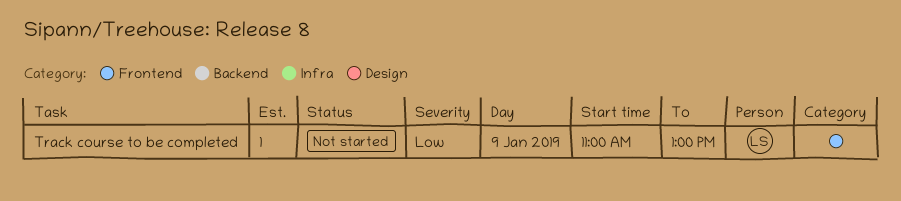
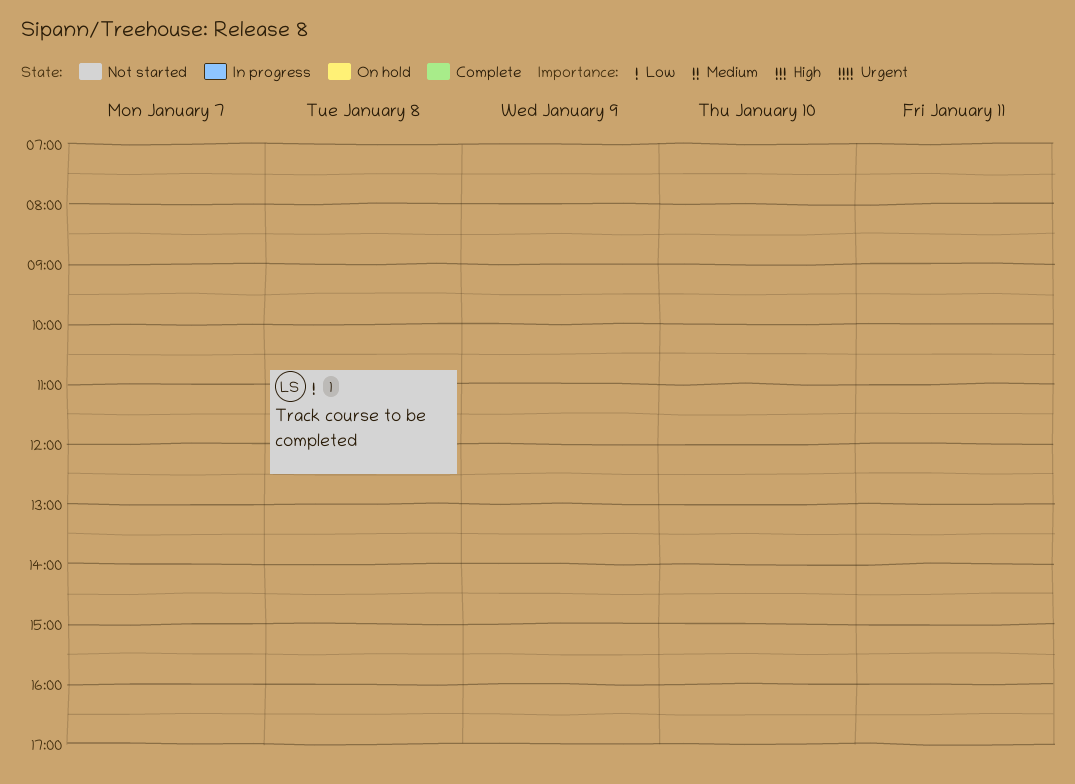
Track course to be completed, day: Jan 9 -> Jan 8
Track course to be completed, begins: 11:00 -> 10:45
Track course to be completed, ends: 13:00 -> 12:30

